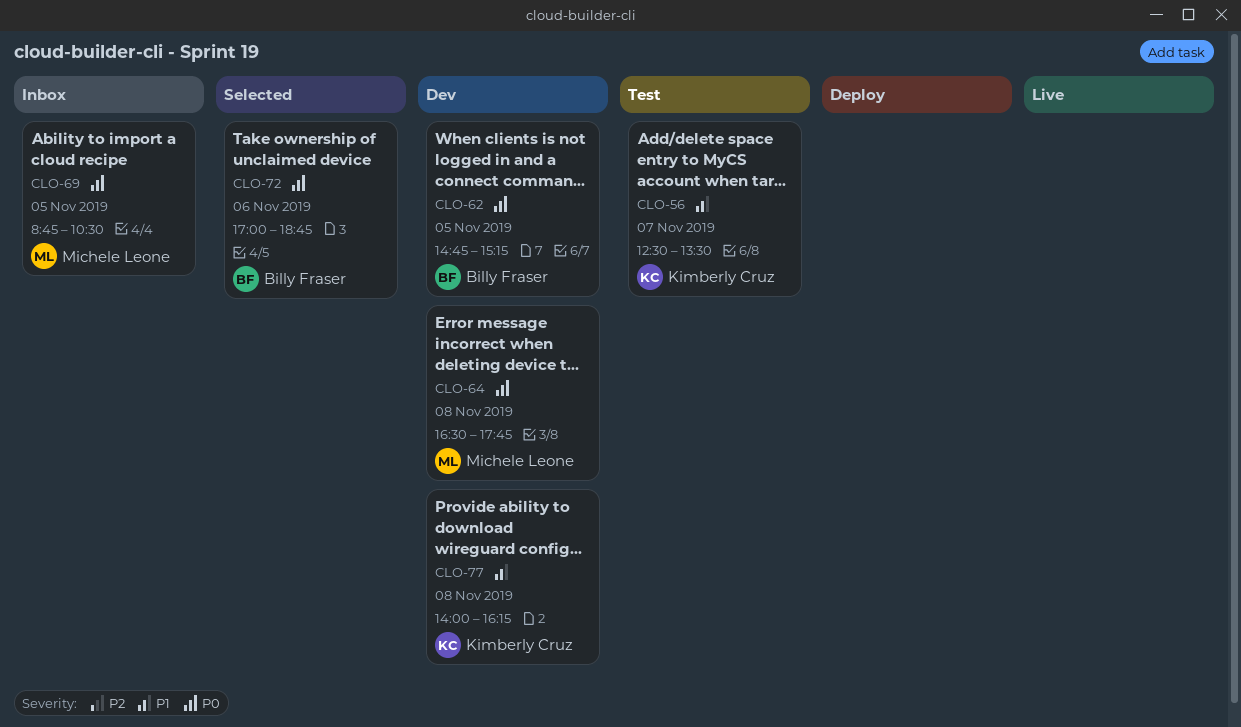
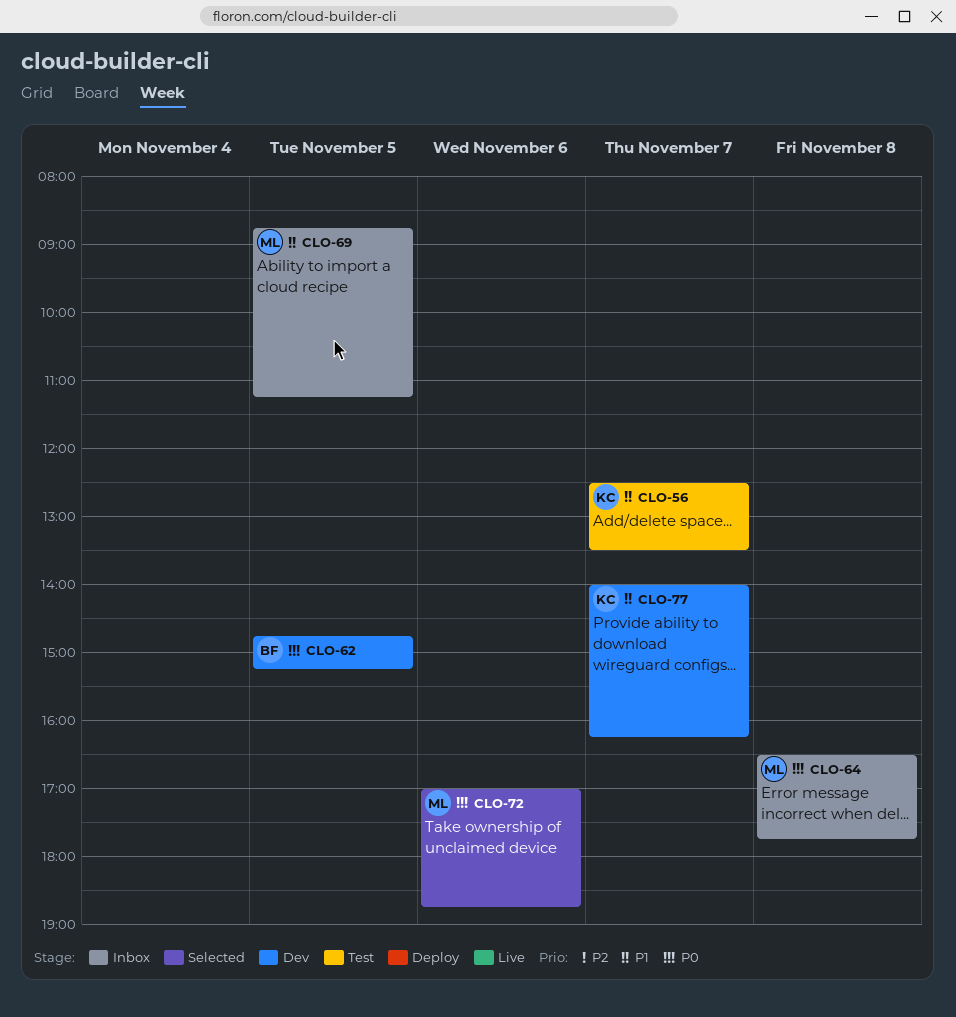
CLO-64, status: Dev -> Inbox
CLO-69, priority: P0 -> P1
CLO-69, ends: 10:30 -> 11:15
CLO-72, owner: Billy Fraser -> Michele Leone
CLO-77, day: Nov 8 -> Nov 7

